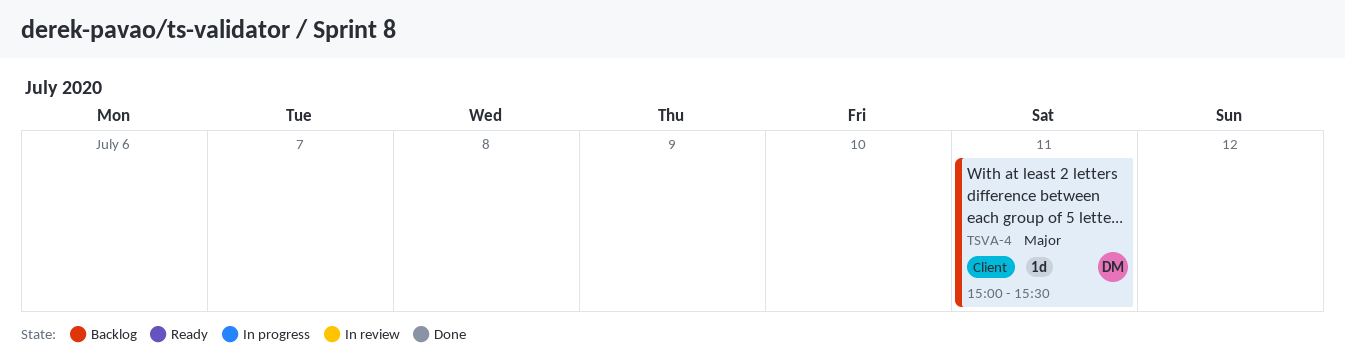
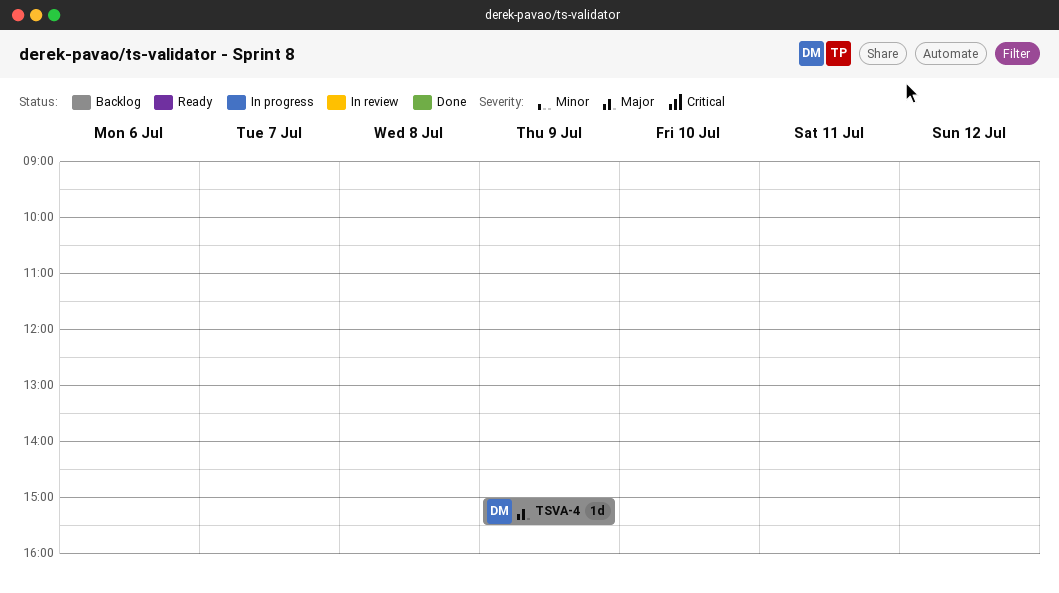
TSVA-4, day: Jul 11 -> Jul 9

